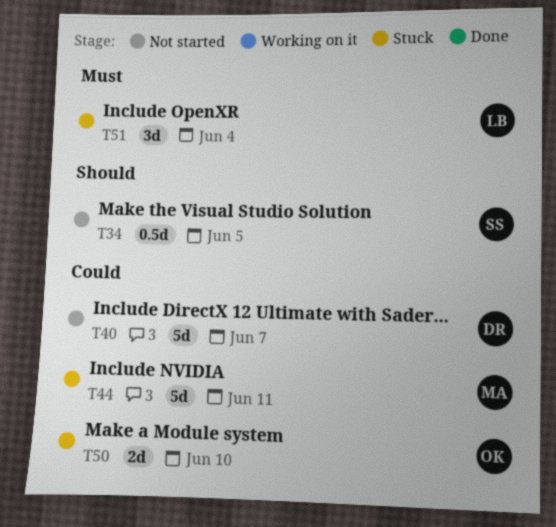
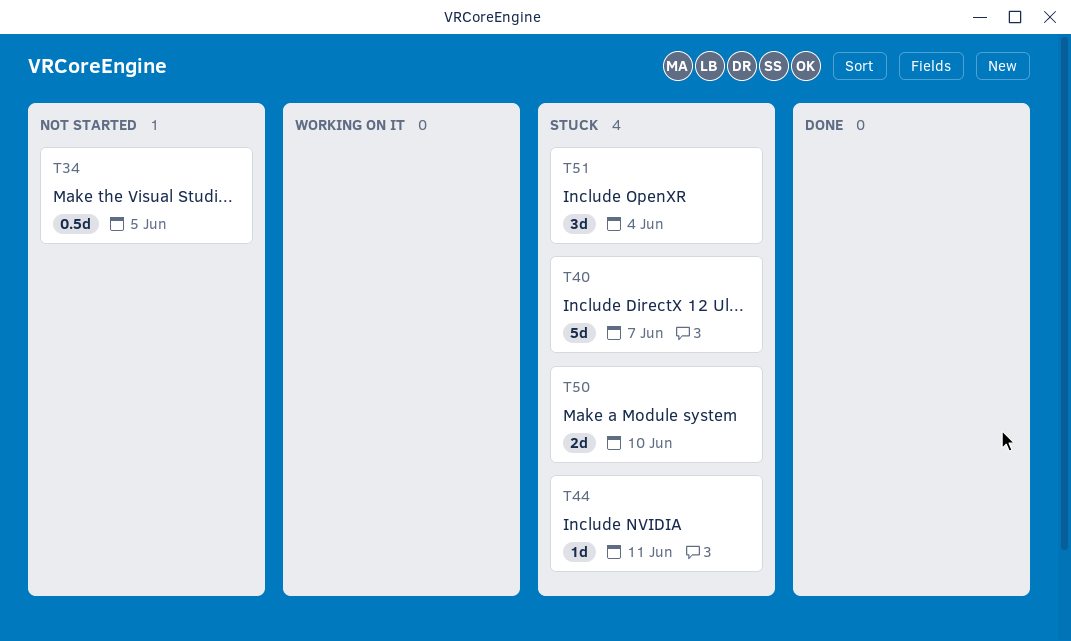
T40, status: Not started -> Stuck
T44, estimate: 5d -> 1d

